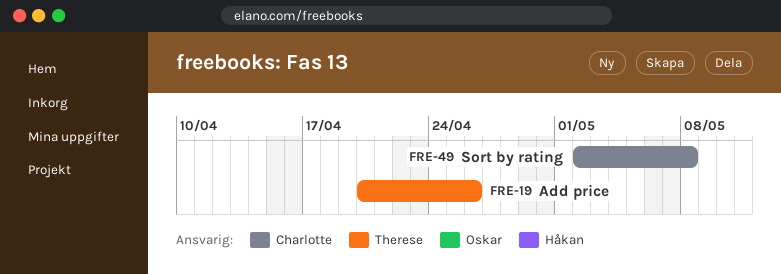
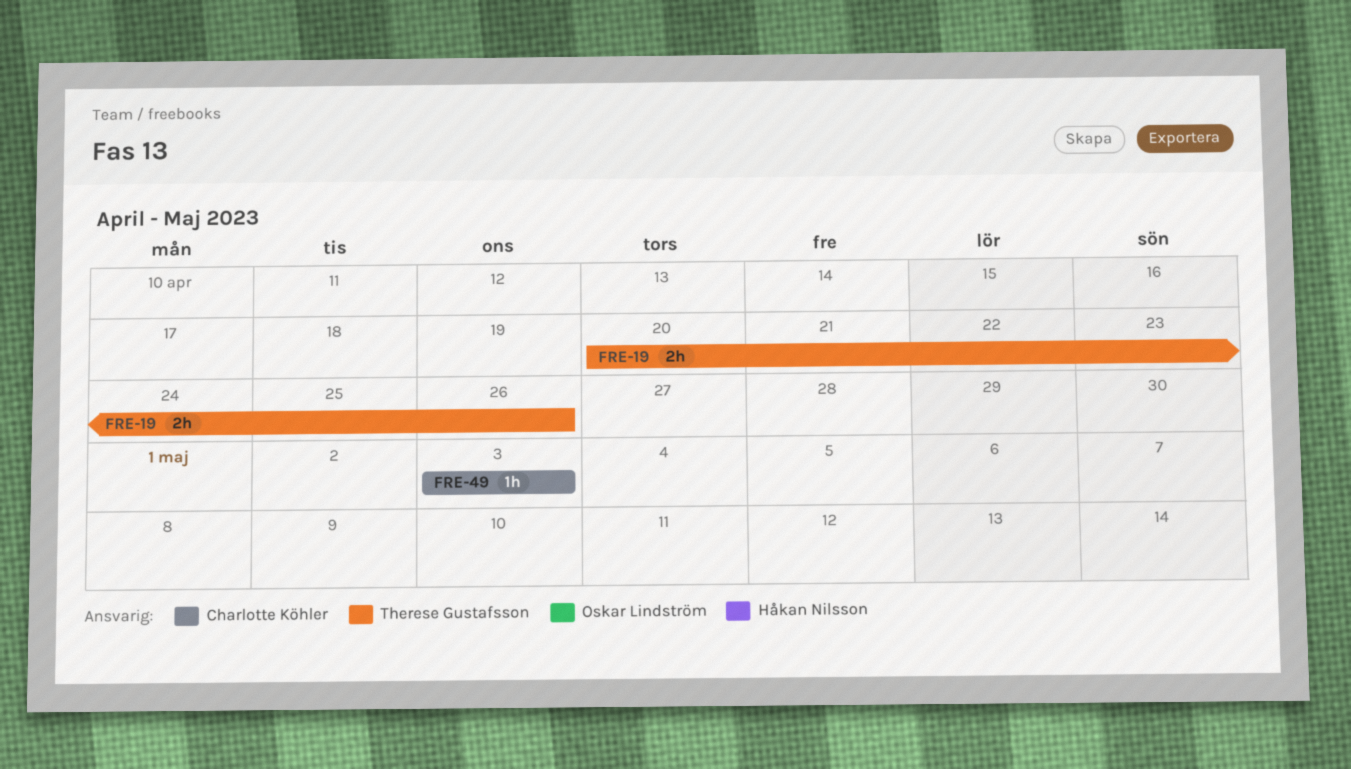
FRE-49, start: May 2 -> May 3
FRE-49, due: May 8 -> May 3

